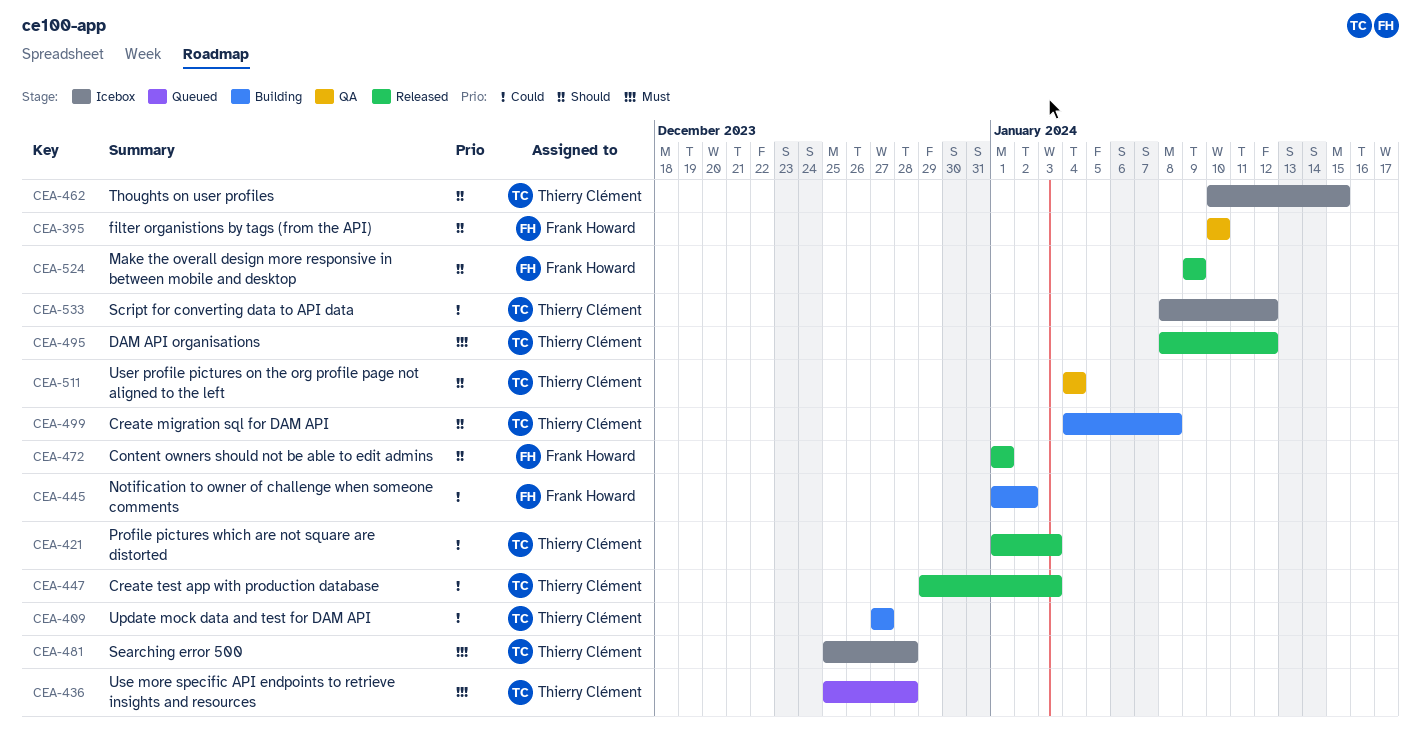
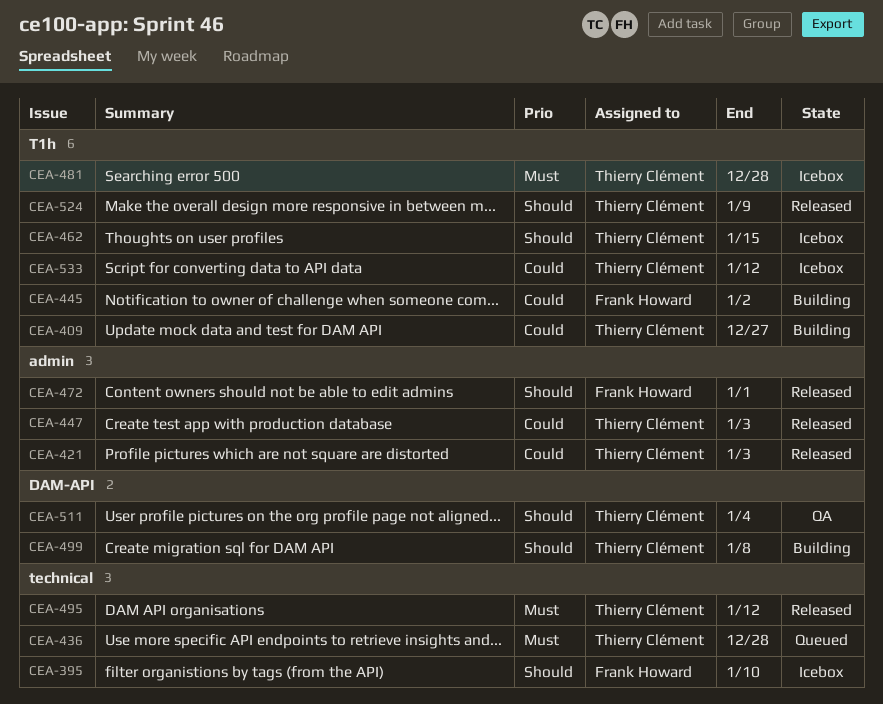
CEA-395, status: QA -> Icebox
CEA-524, owner: Frank Howard -> Thierry Clément

